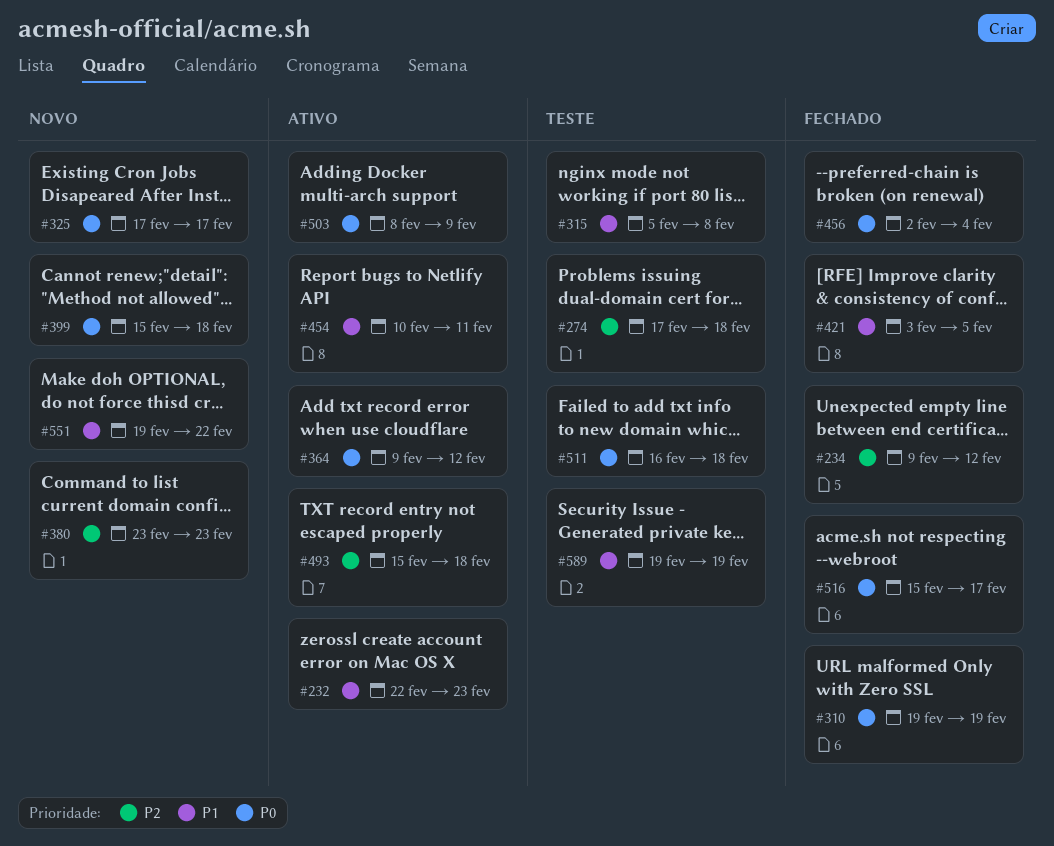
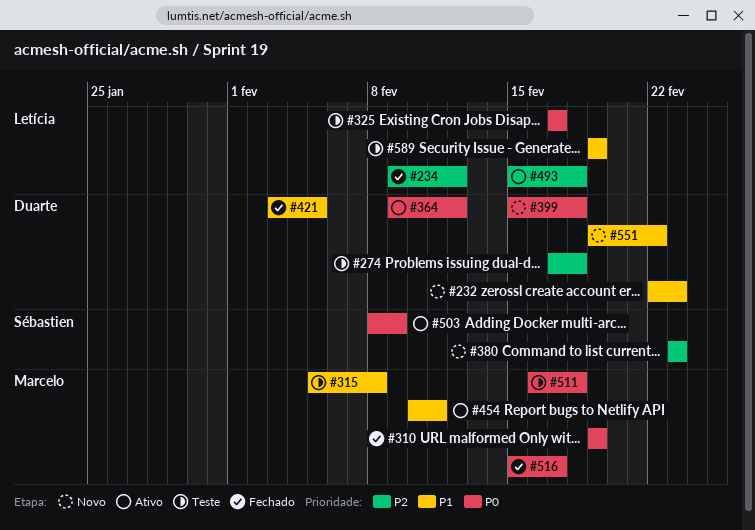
#232, status: Ativo -> Novo
#325, status: Novo -> Teste
#456: present -> none

